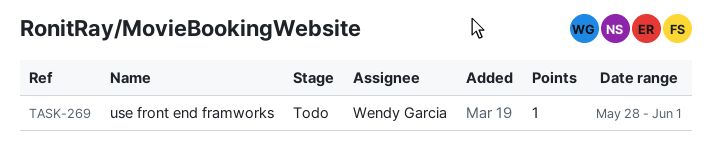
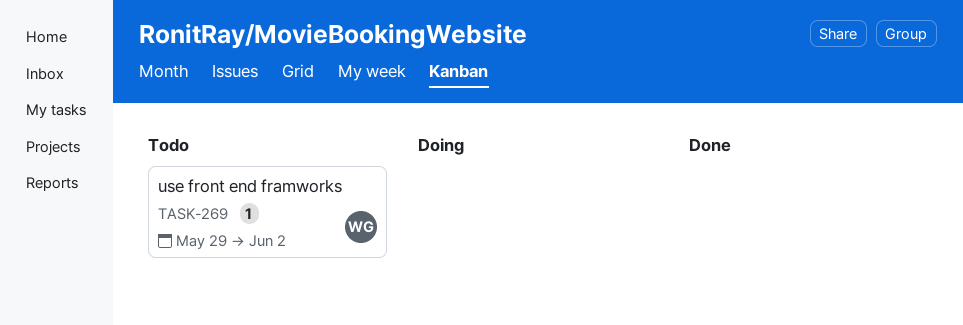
TASK-269, start: May 28 -> May 29
TASK-269, due: Jun 1 -> Jun 2

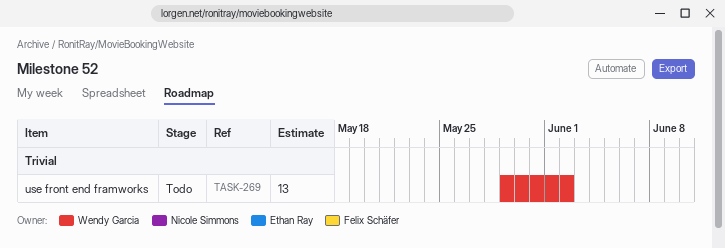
TASK-269, estimate: 1 -> 13

